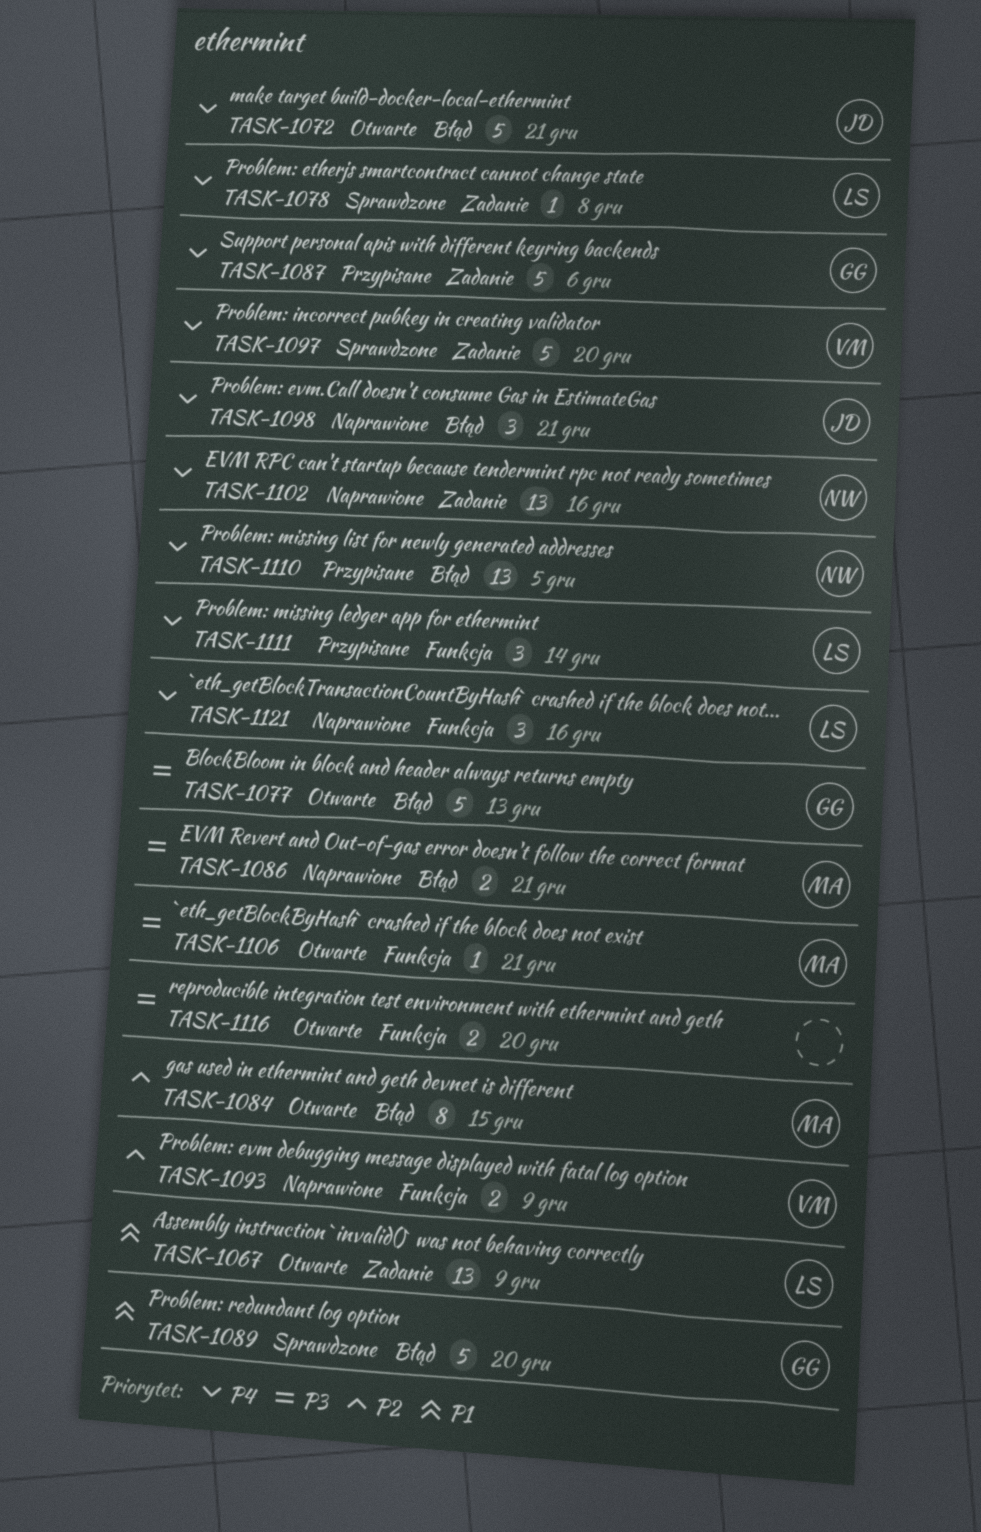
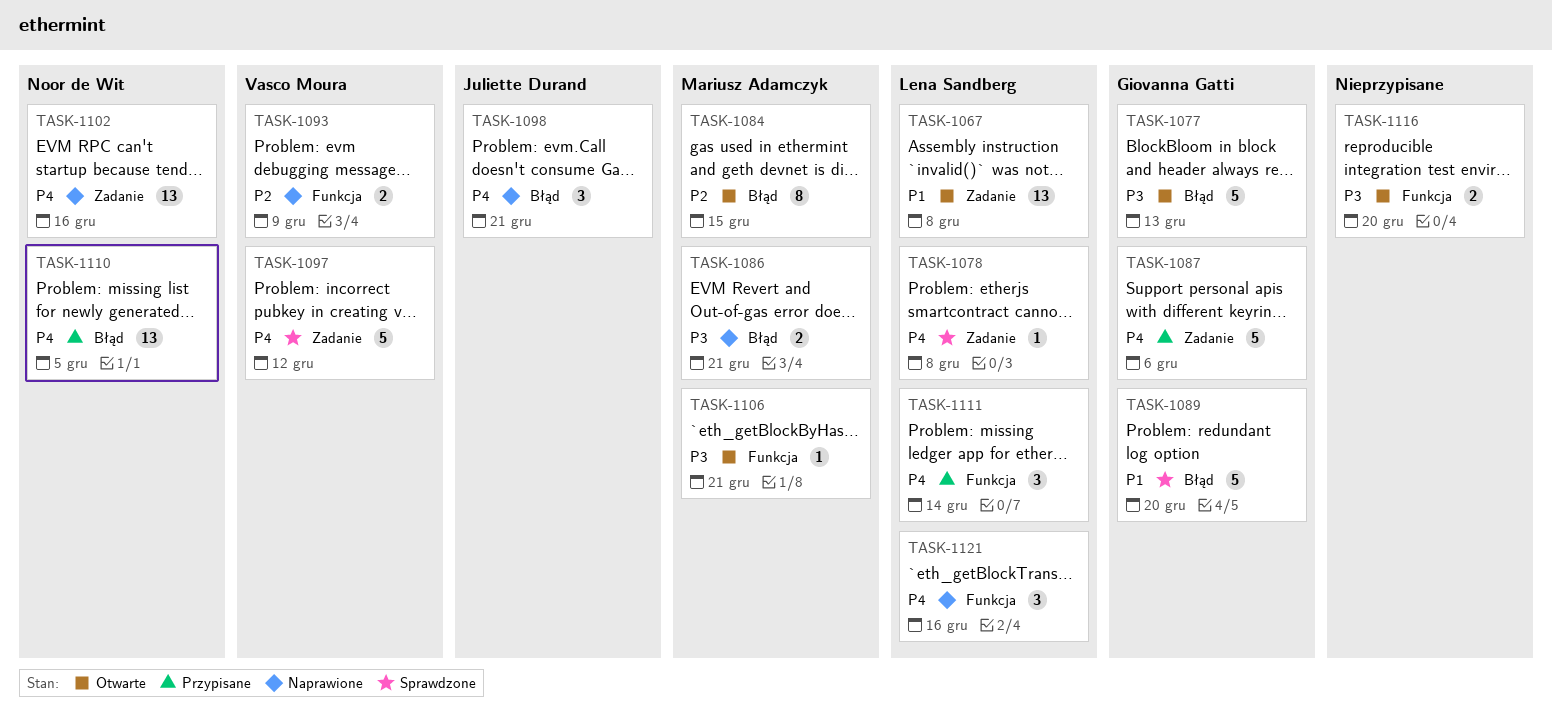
TASK-1067, due: Dec 9 -> Dec 8
TASK-1072: present -> none
TASK-1097, due: Dec 20 -> Dec 12

